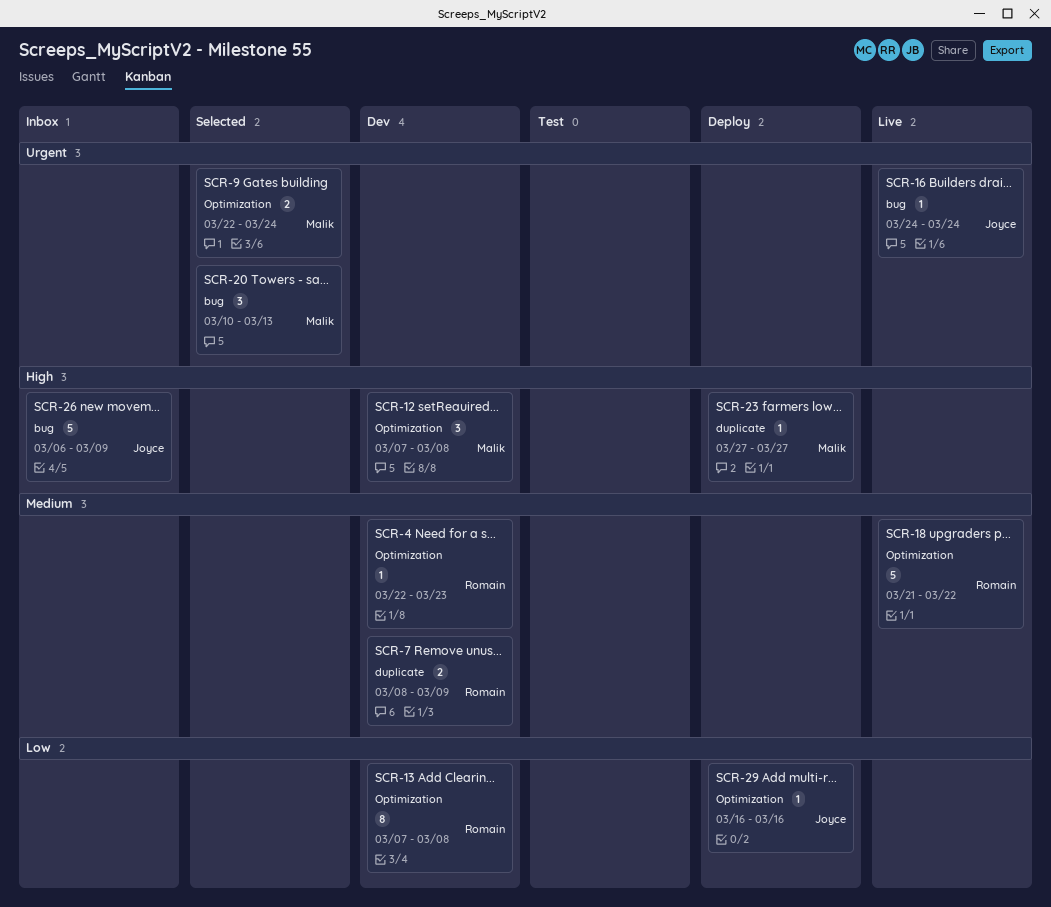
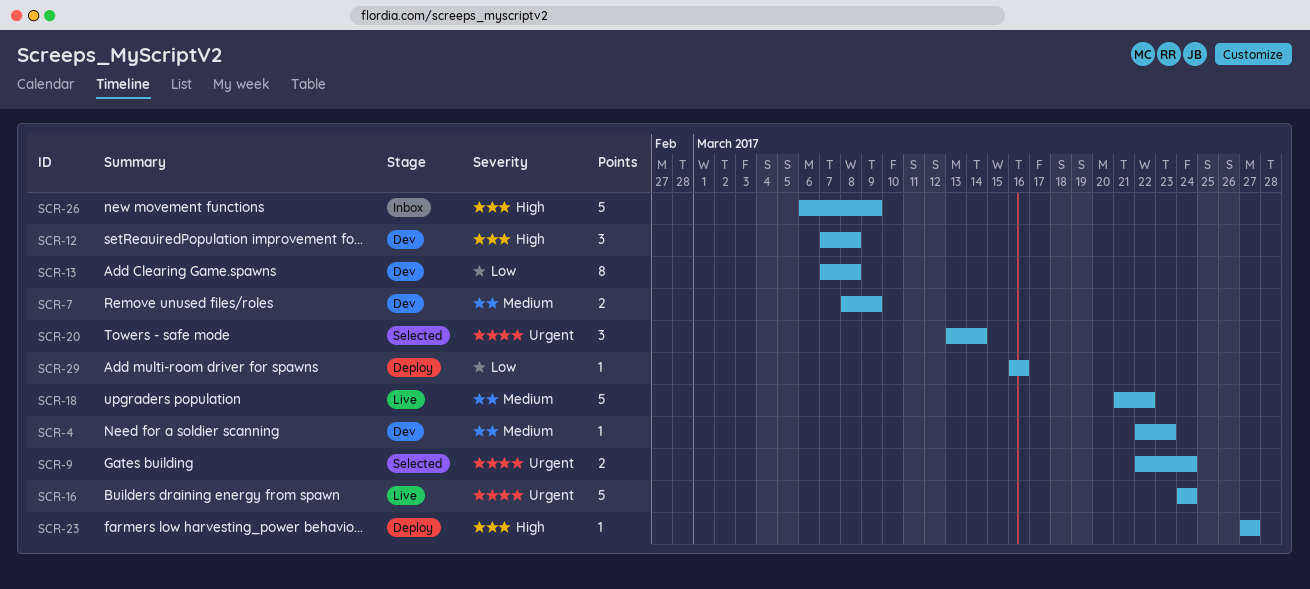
SCR-16, estimate: 1 -> 5
SCR-20, start: Mar 10 -> Mar 13
SCR-20, due: Mar 13 -> Mar 14

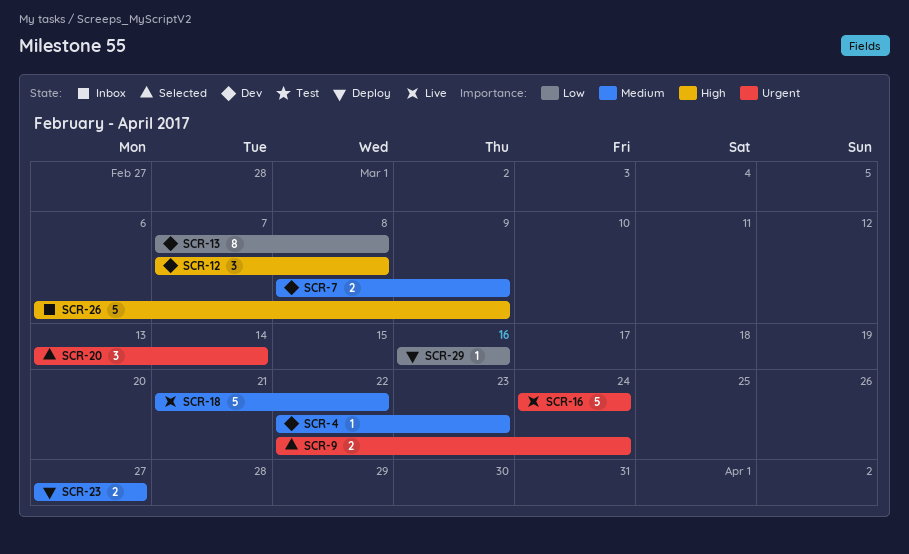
SCR-23, priority: High -> Medium
SCR-23, estimate: 1 -> 2

